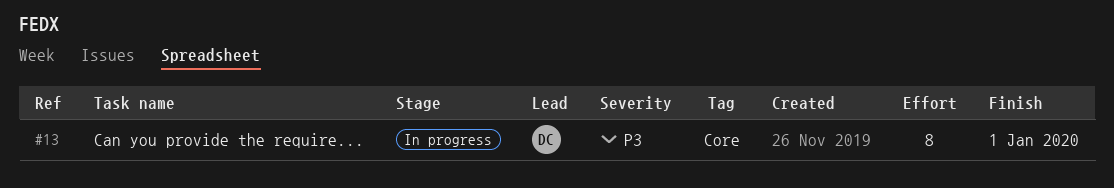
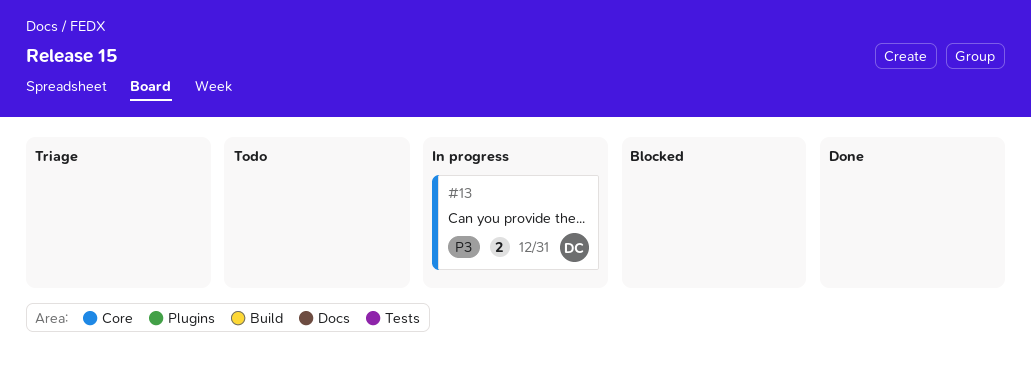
#13, estimate: 8 -> 2
#13, due: Jan 1 -> Dec 31

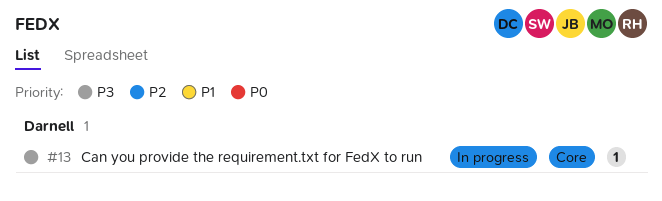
#13, estimate: 2 -> 1

